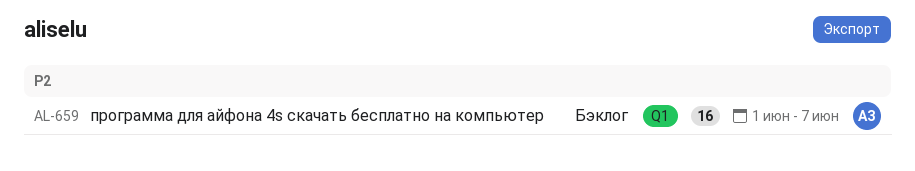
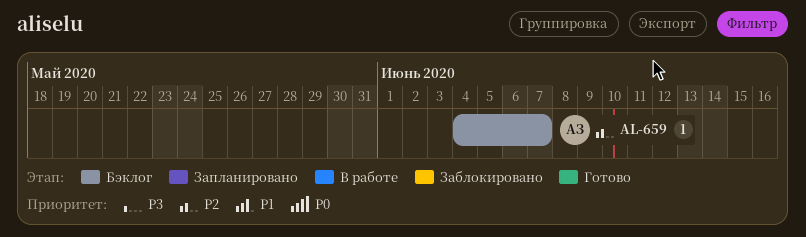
AL-659, estimate: 16 -> 1
AL-659, start: Jun 1 -> Jun 4

